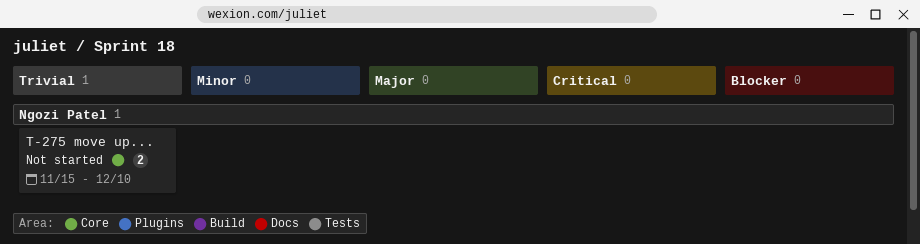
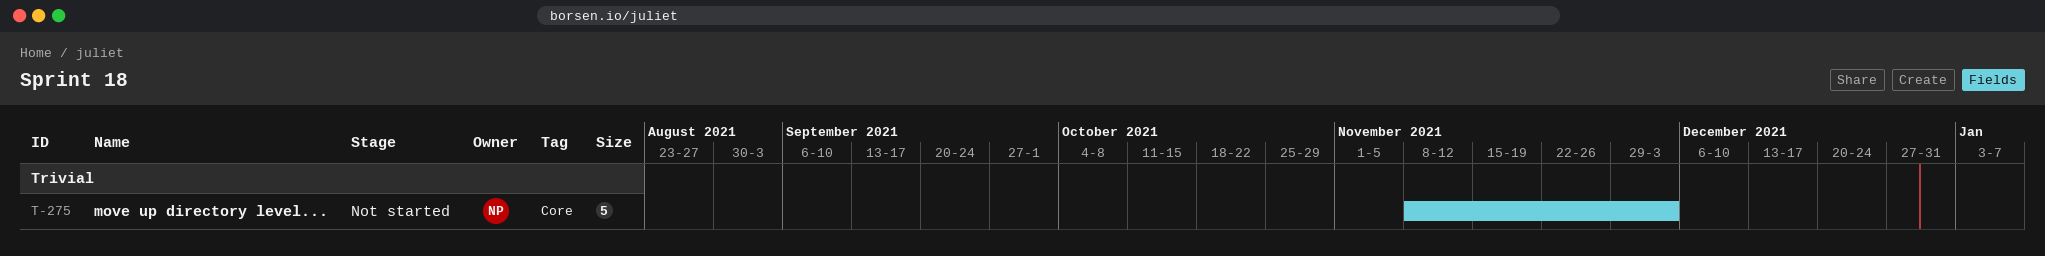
T-275, estimate: 2 -> 5
T-275, start: Nov 15 -> Nov 8
T-275, due: Dec 10 -> Dec 3

